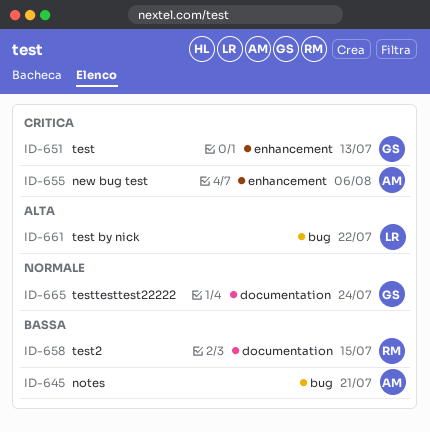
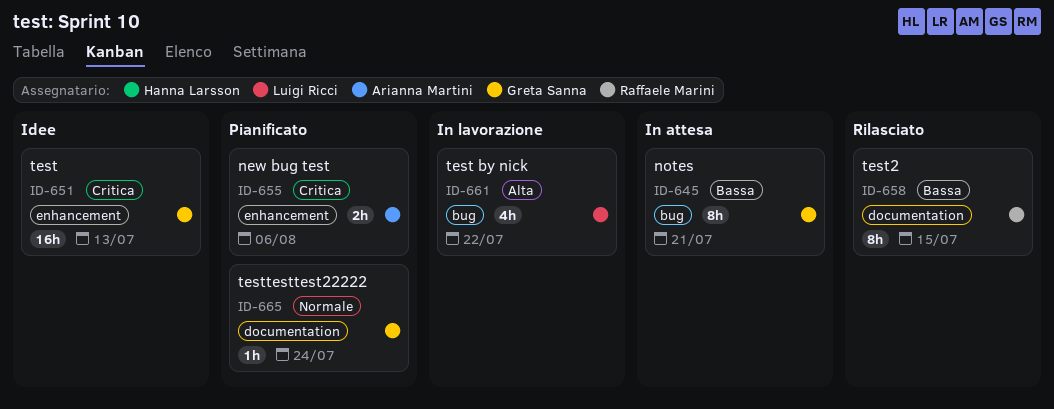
ID-645, owner: Arianna Martini -> Greta Sanna

